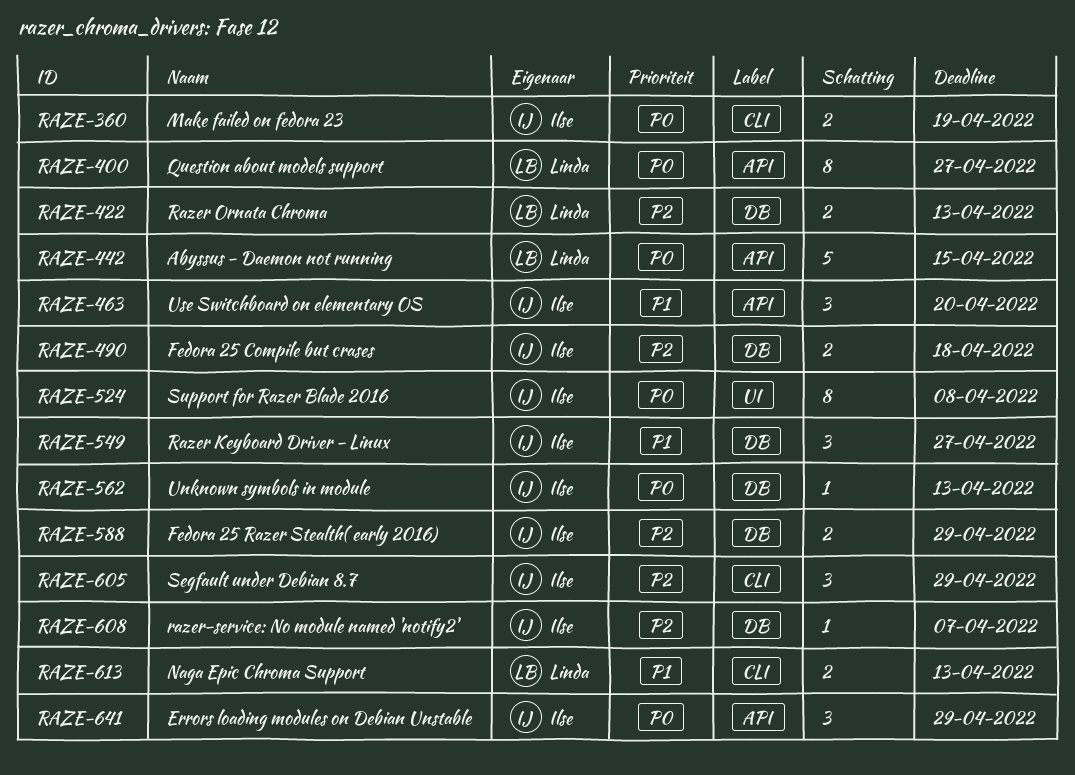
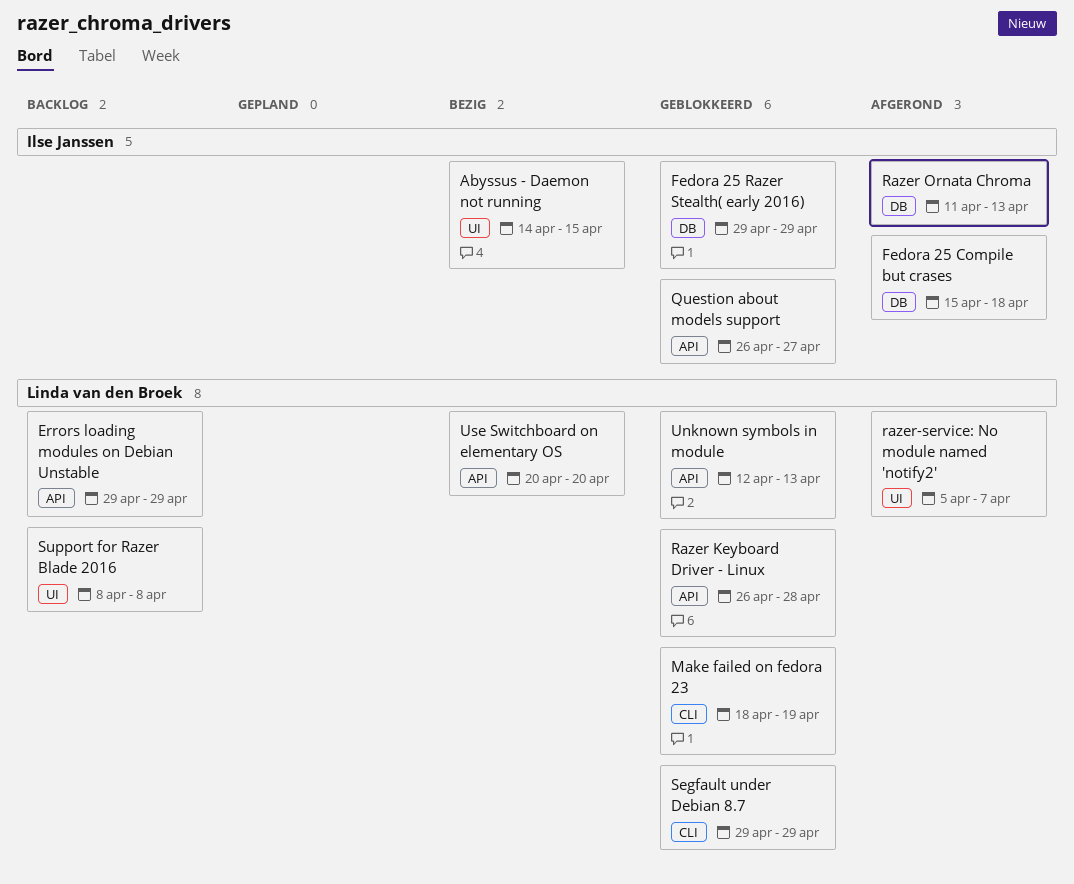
Abyssus - Daemon not running, owner: Linda van den Broek -> Ilse Janssen
Abyssus - Daemon not running, label: API -> UI
Errors loading modules on Debian Unstable, owner: Ilse Janssen -> Linda van den Broek
Make failed on fedora 23, owner: Ilse Janssen -> Linda van den Broek
Naga Epic Chroma Support: present -> none
Question about models support, owner: Linda van den Broek -> Ilse Janssen
Razer Keyboard Driver - Linux, owner: Ilse Janssen -> Linda van den Broek
Razer Keyboard Driver - Linux, label: DB -> API
Razer Keyboard Driver - Linux, due: Apr 27 -> Apr 28
Razer Ornata Chroma, owner: Linda van den Broek -> Ilse Janssen
razer-service: No module named 'notify2', owner: Ilse Janssen -> Linda van den Broek
razer-service: No module named 'notify2', label: DB -> UI
Segfault under Debian 8.7, owner: Ilse Janssen -> Linda van den Broek
Support for Razer Blade 2016, owner: Ilse Janssen -> Linda van den Broek
Unknown symbols in module, owner: Ilse Janssen -> Linda van den Broek
Unknown symbols in module, label: DB -> API
Use Switchboard on elementary OS, owner: Ilse Janssen -> Linda van den Broek

